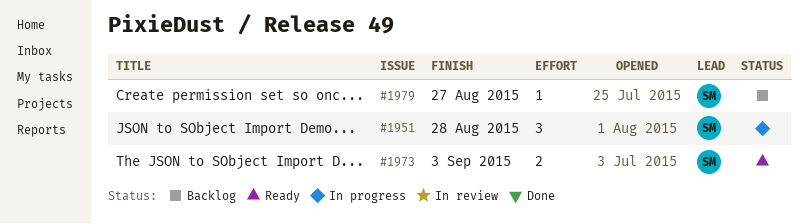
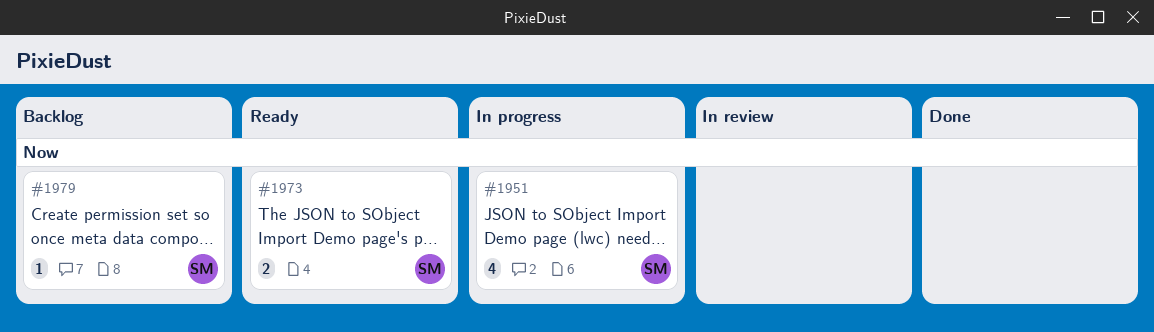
#1951, estimate: 3 -> 4

